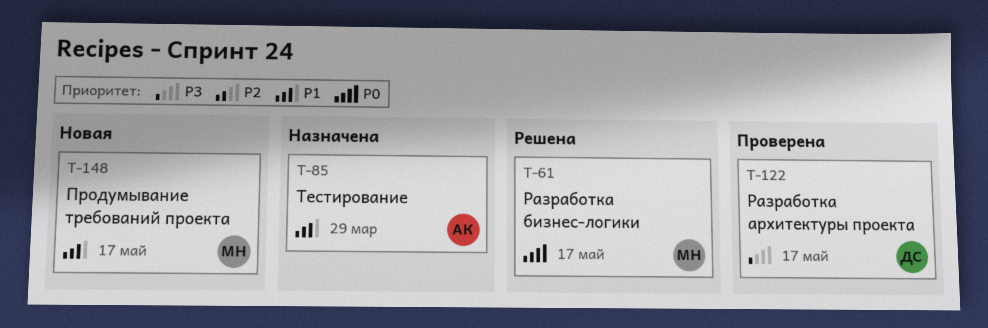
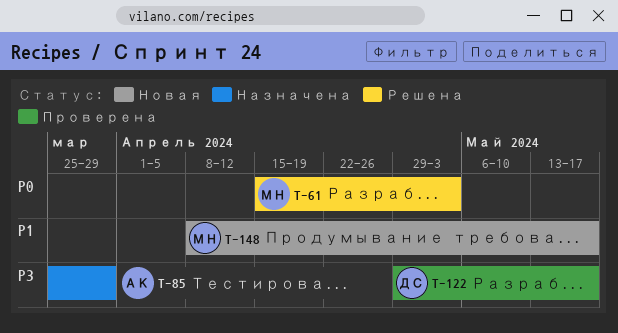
T-61, due: May 17 -> May 3
T-85, priority: P1 -> P3

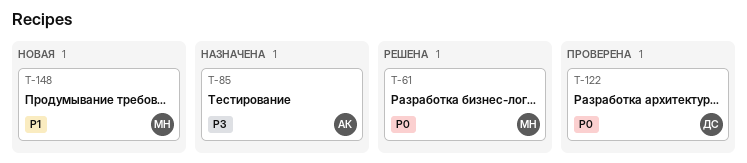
T-122, priority: P3 -> P0

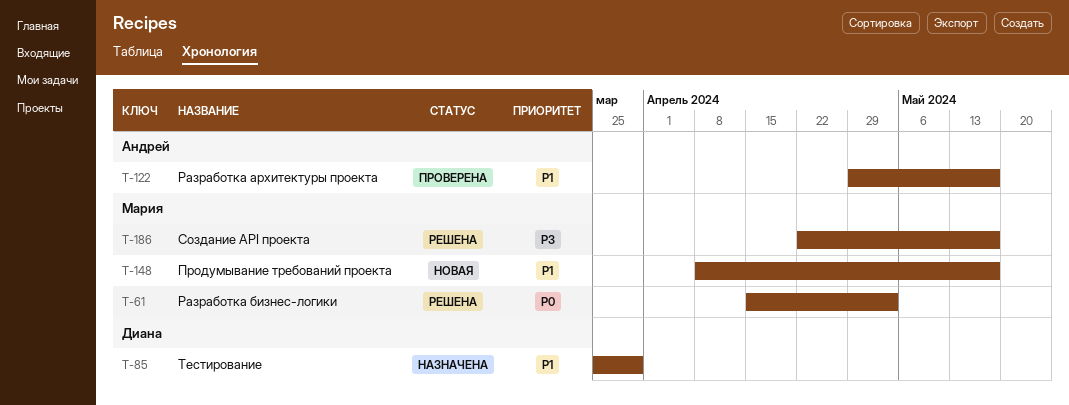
T-85, owner: Андрей -> Диана
T-85, priority: P3 -> P1
T-122, owner: Диана -> Андрей
T-122, priority: P0 -> P1
T-186: none -> present

